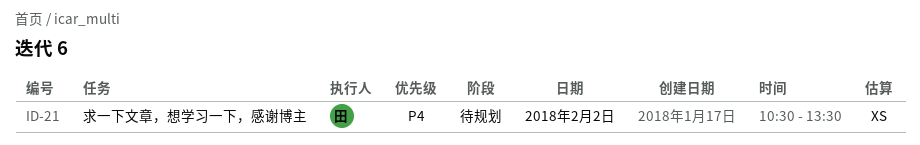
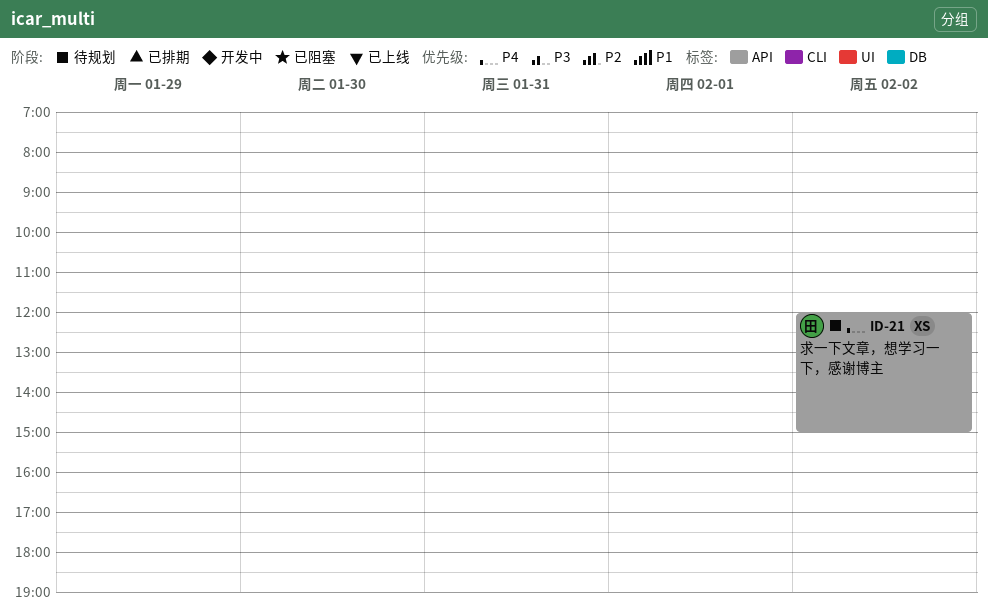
ID-21, begins: 10:30 -> 12:00
ID-21, ends: 13:30 -> 15:00

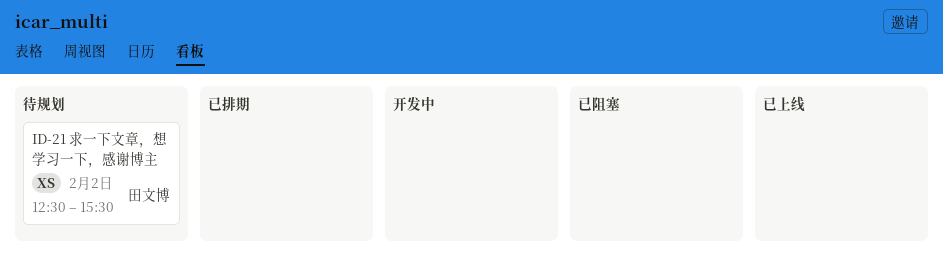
ID-21, begins: 12:00 -> 12:30
ID-21, ends: 15:00 -> 15:30

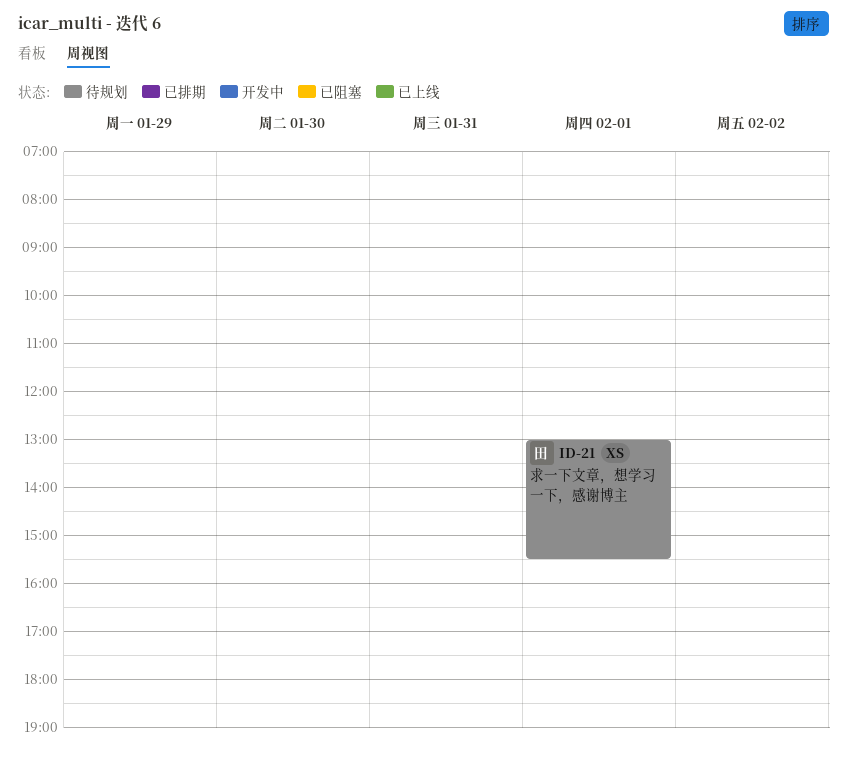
ID-21, day: Feb 2 -> Feb 1
ID-21, begins: 12:30 -> 13:00

